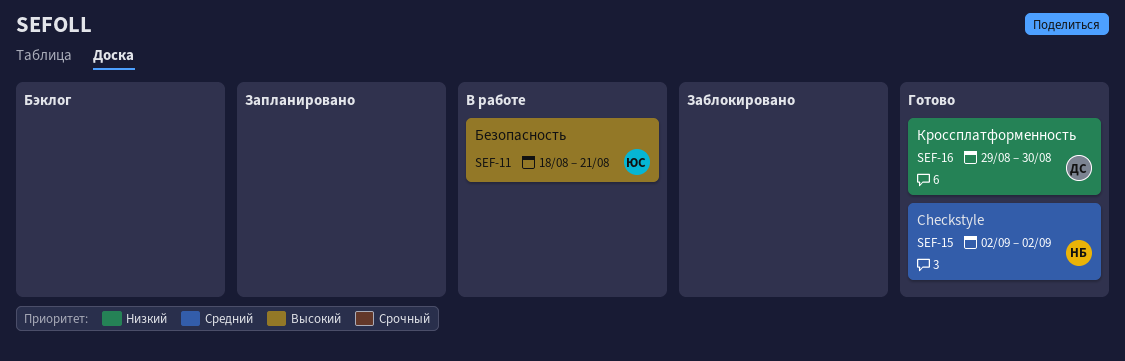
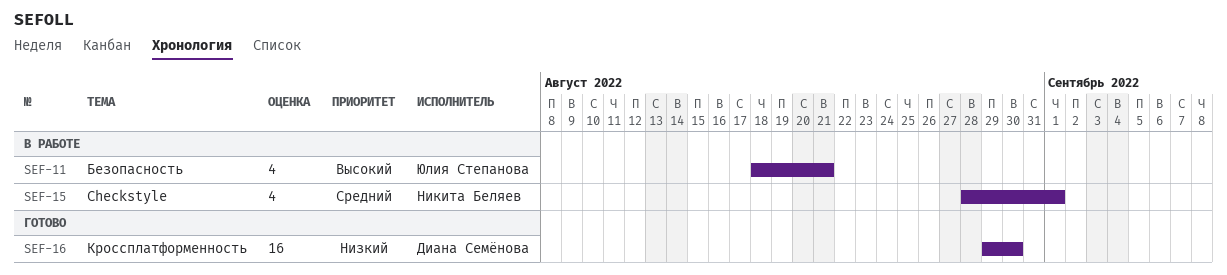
SEF-15, status: Готово -> В работе
SEF-15, start: Sep 2 -> Aug 28
SEF-15, due: Sep 2 -> Sep 1

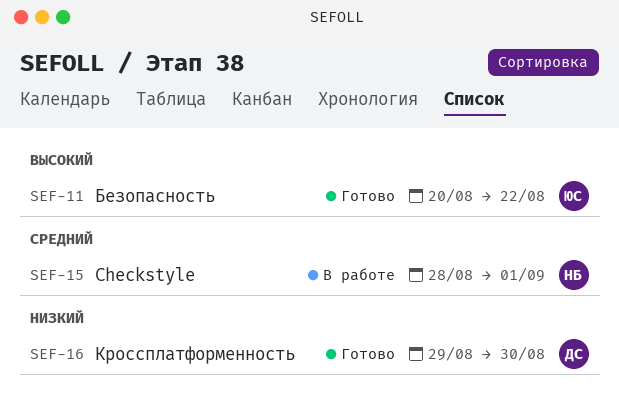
SEF-11, status: В работе -> Готово
SEF-11, start: Aug 18 -> Aug 20
SEF-11, due: Aug 21 -> Aug 22

